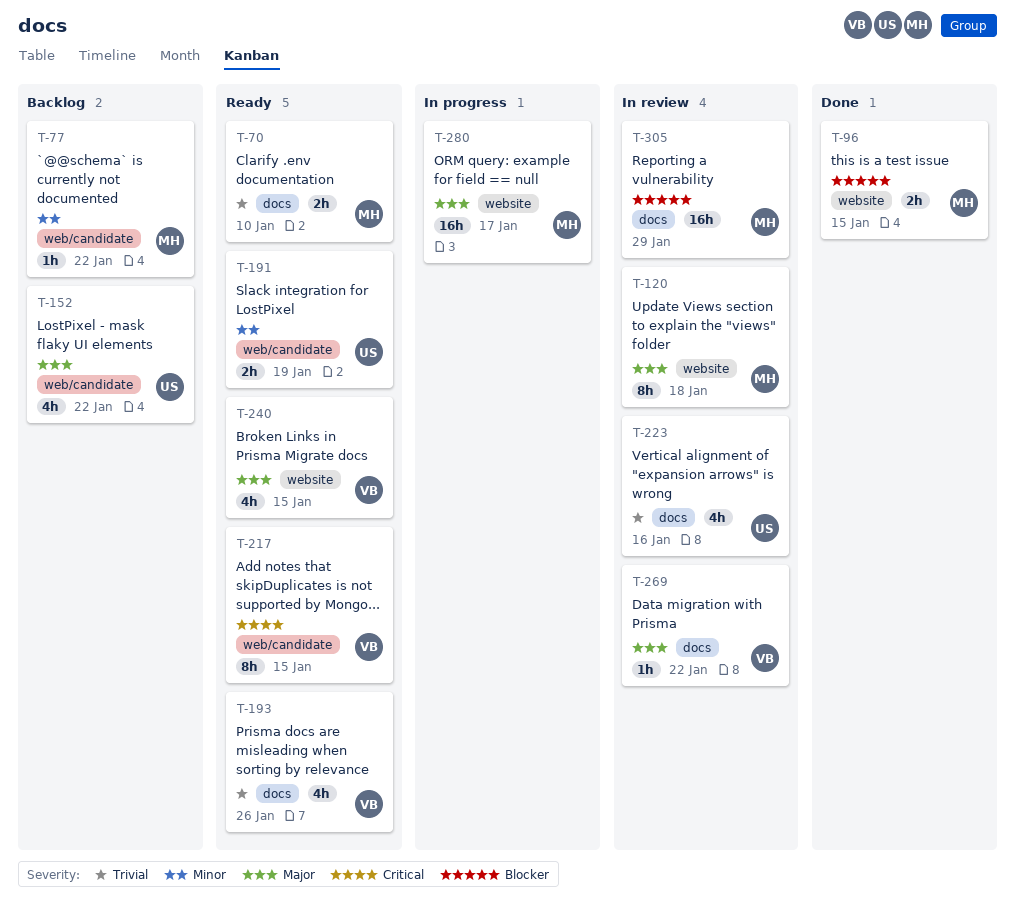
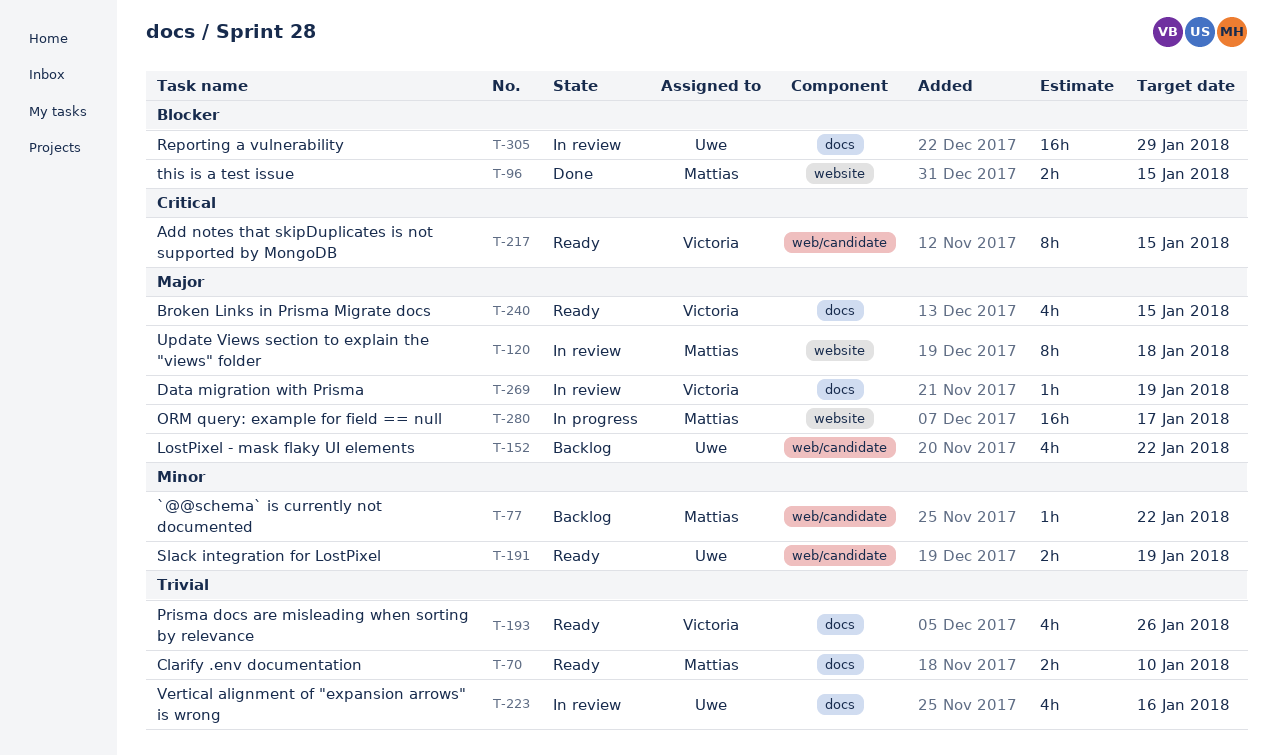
T-240, label: website -> docs
T-269, due: Jan 22 -> Jan 19
T-305, owner: Mattias -> Uwe

